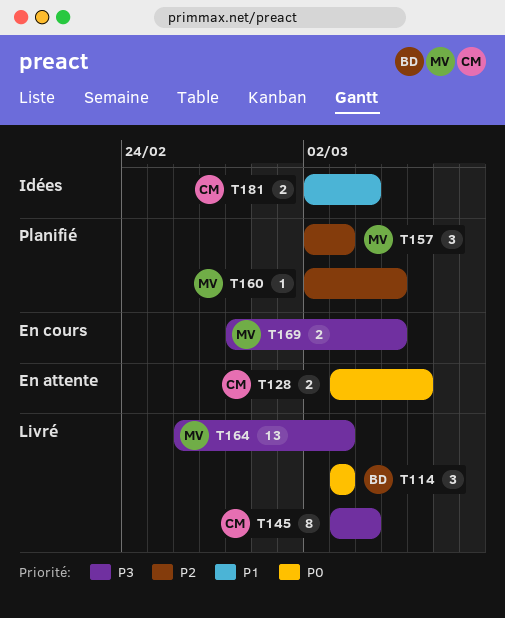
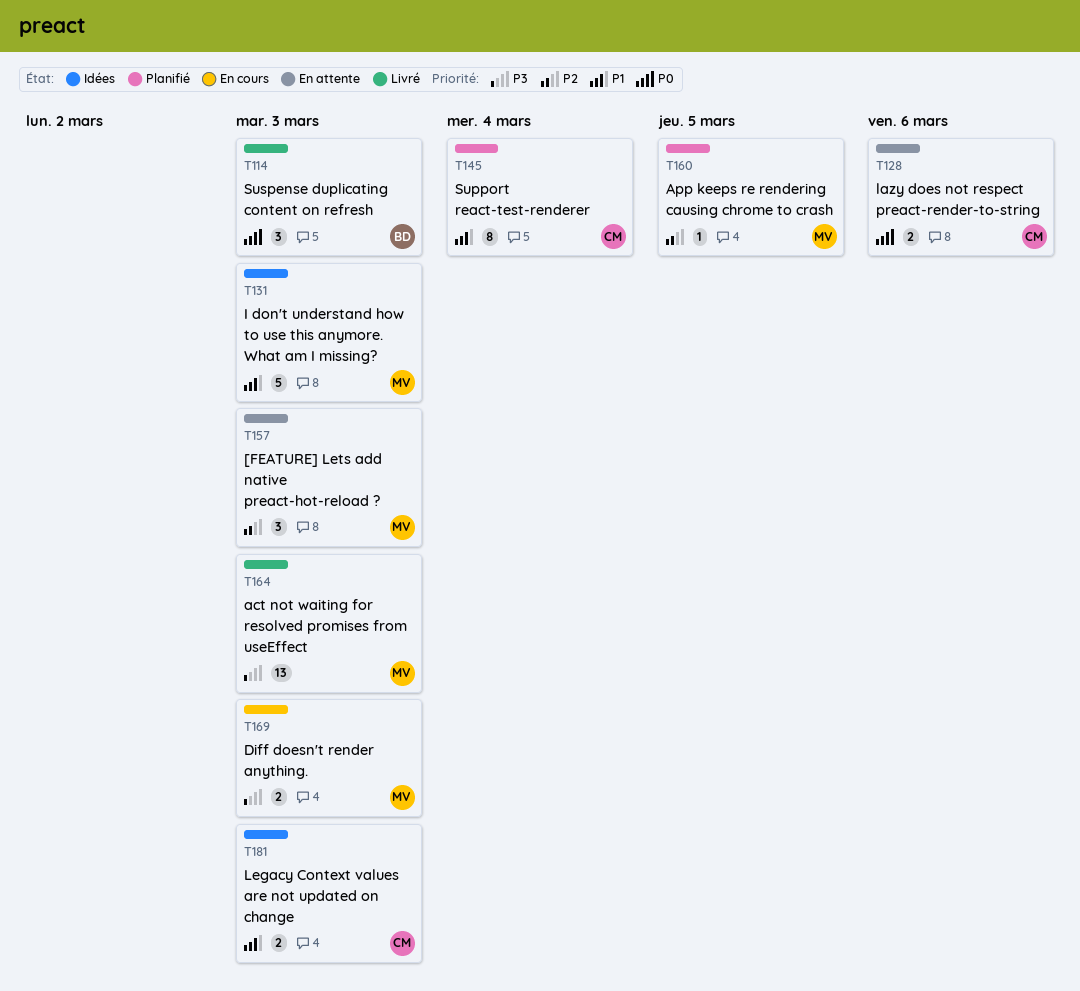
T131: none -> present
T145, status: Livré -> Planifié
T145, priority: P3 -> P1
T157, status: Planifié -> En attente
T169, due: Mar 5 -> Mar 3
T181, due: Mar 4 -> Mar 3

